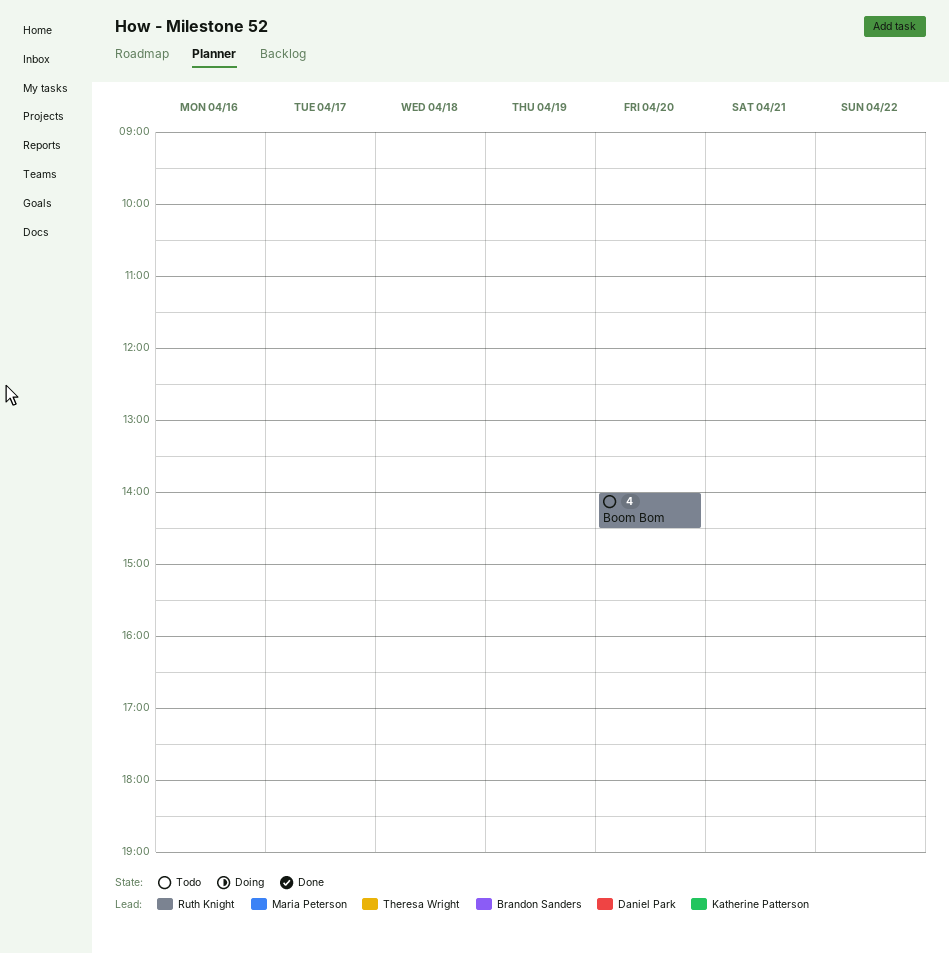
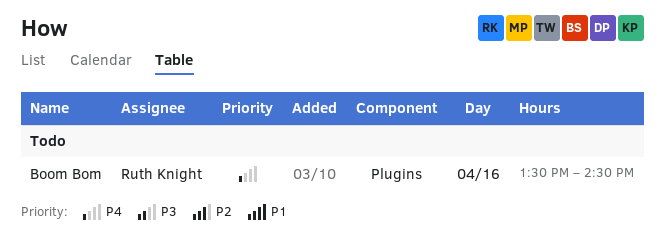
Boom Bom, day: Apr 20 -> Apr 16
Boom Bom, begins: 14:00 -> 13:30

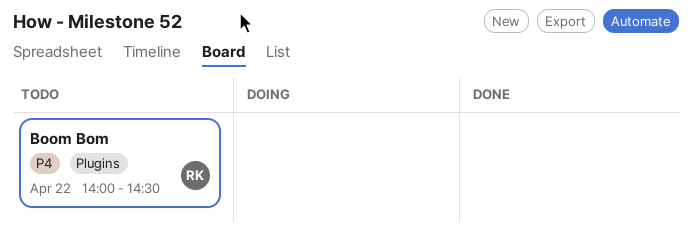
Boom Bom, day: Apr 16 -> Apr 22
Boom Bom, begins: 13:30 -> 14:00

